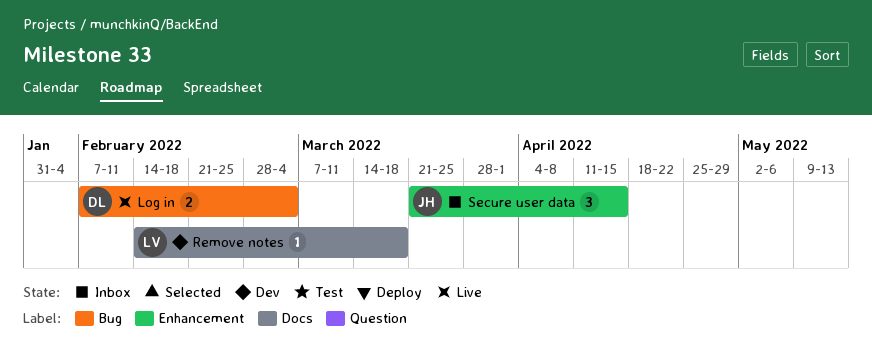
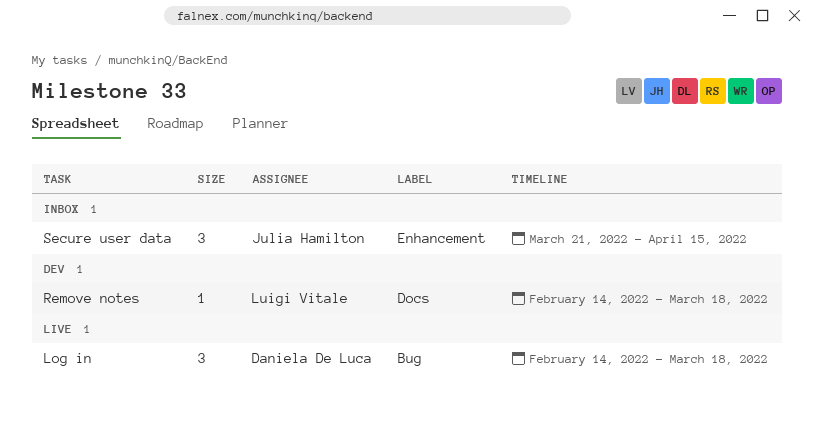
Log in, estimate: 2 -> 3
Log in, start: Feb 7 -> Feb 14
Log in, due: Mar 4 -> Mar 18

